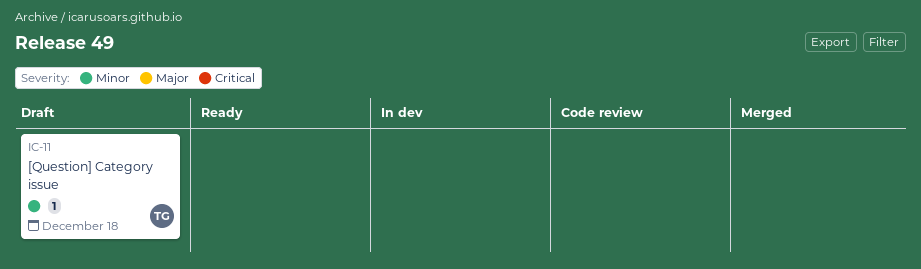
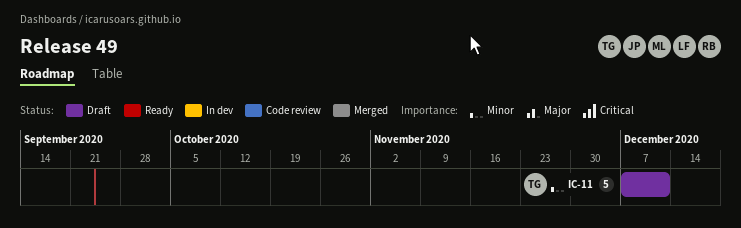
IC-11, estimate: 1 -> 5
IC-11, due: Dec 18 -> Dec 11

